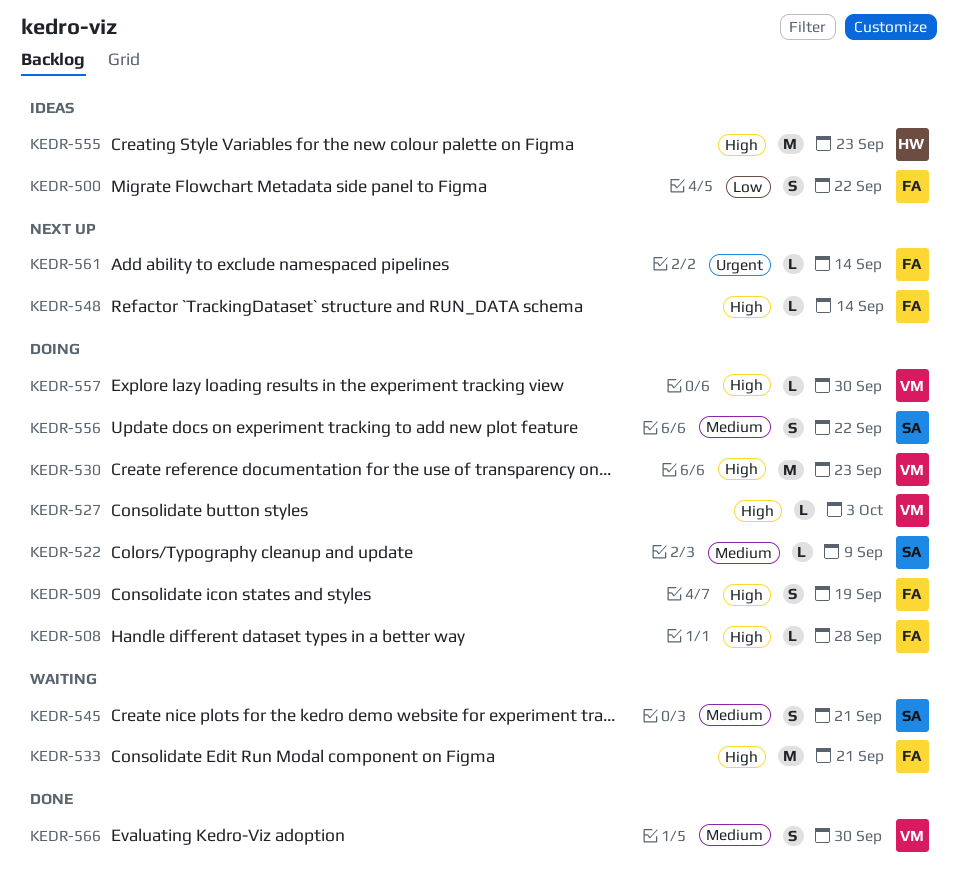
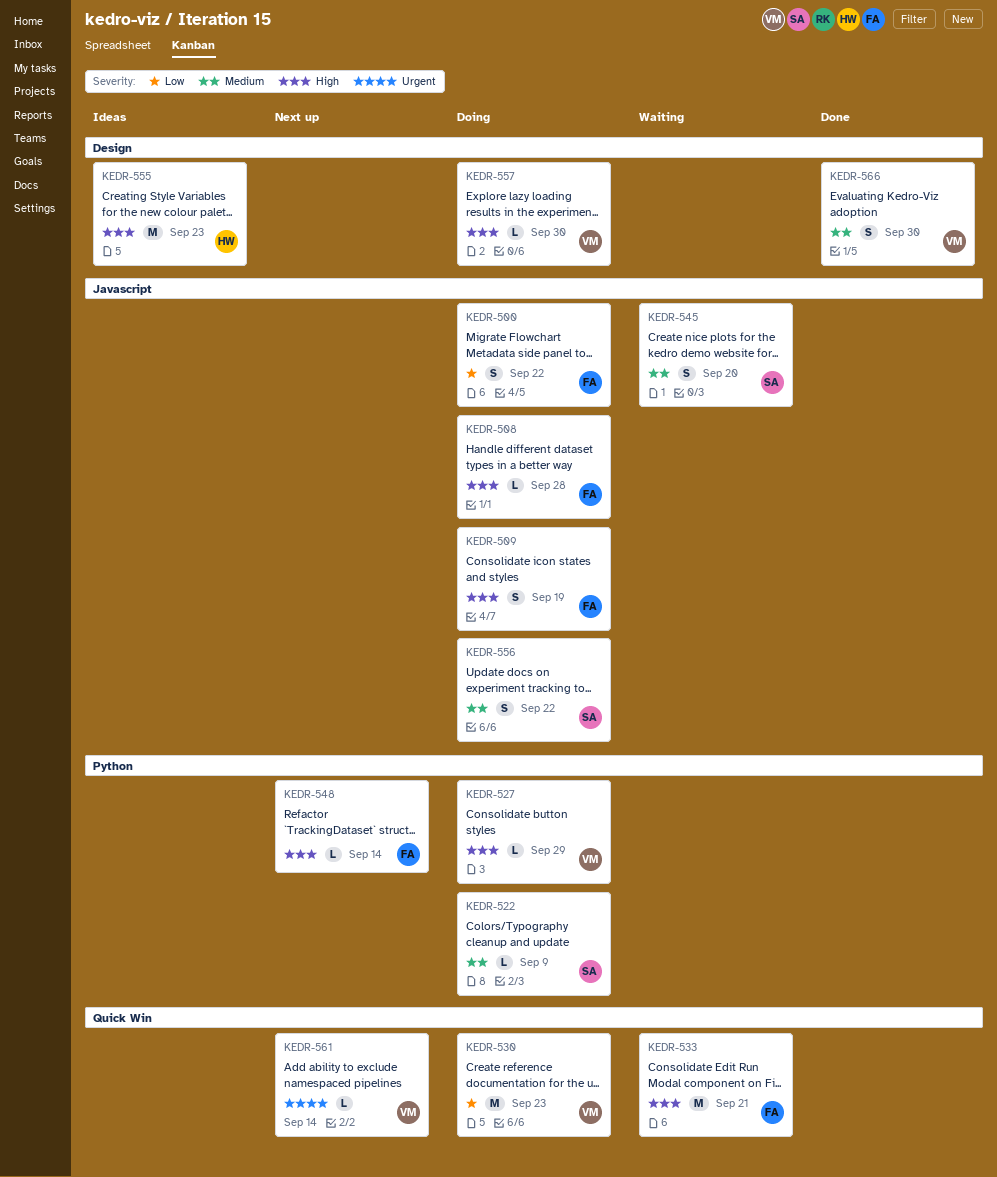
KEDR-500, status: Ideas -> Doing
KEDR-527, due: Oct 3 -> Sep 29
KEDR-530, priority: High -> Low
KEDR-545, due: Sep 21 -> Sep 20
KEDR-561, owner: FA -> VM

